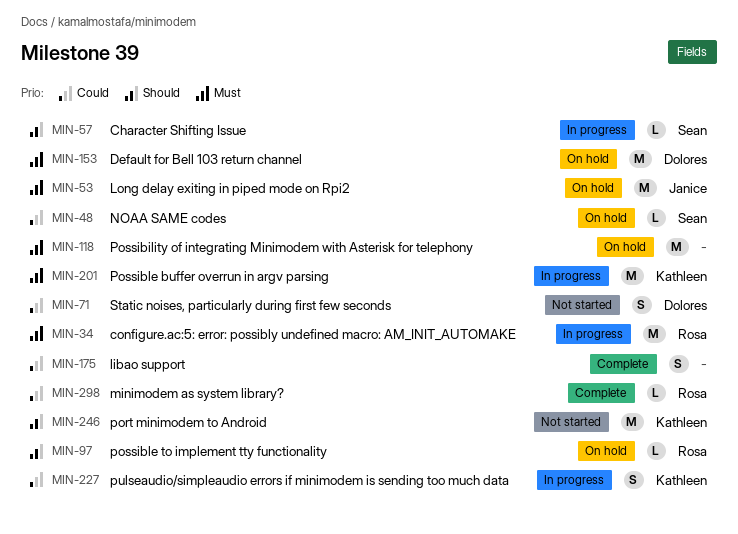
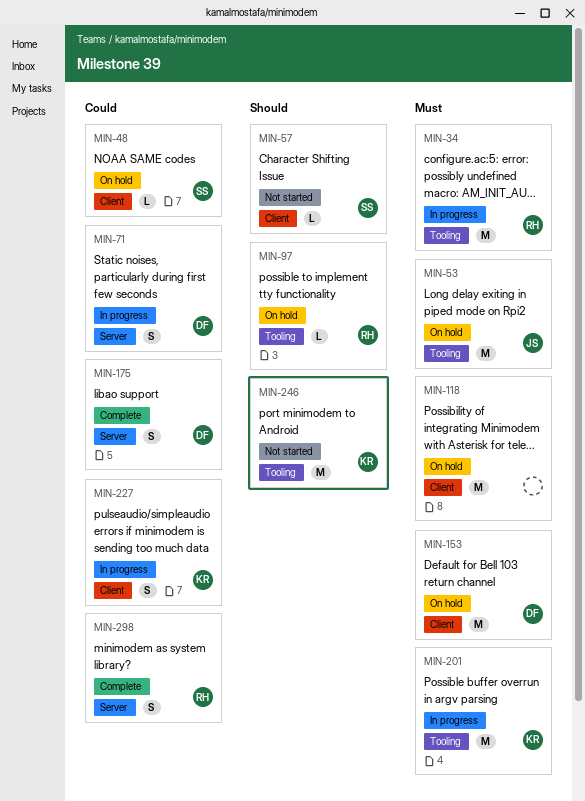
MIN-57, status: In progress -> Not started
MIN-71, status: Not started -> In progress
MIN-175, owner: none -> Dolores
MIN-298, estimate: L -> S

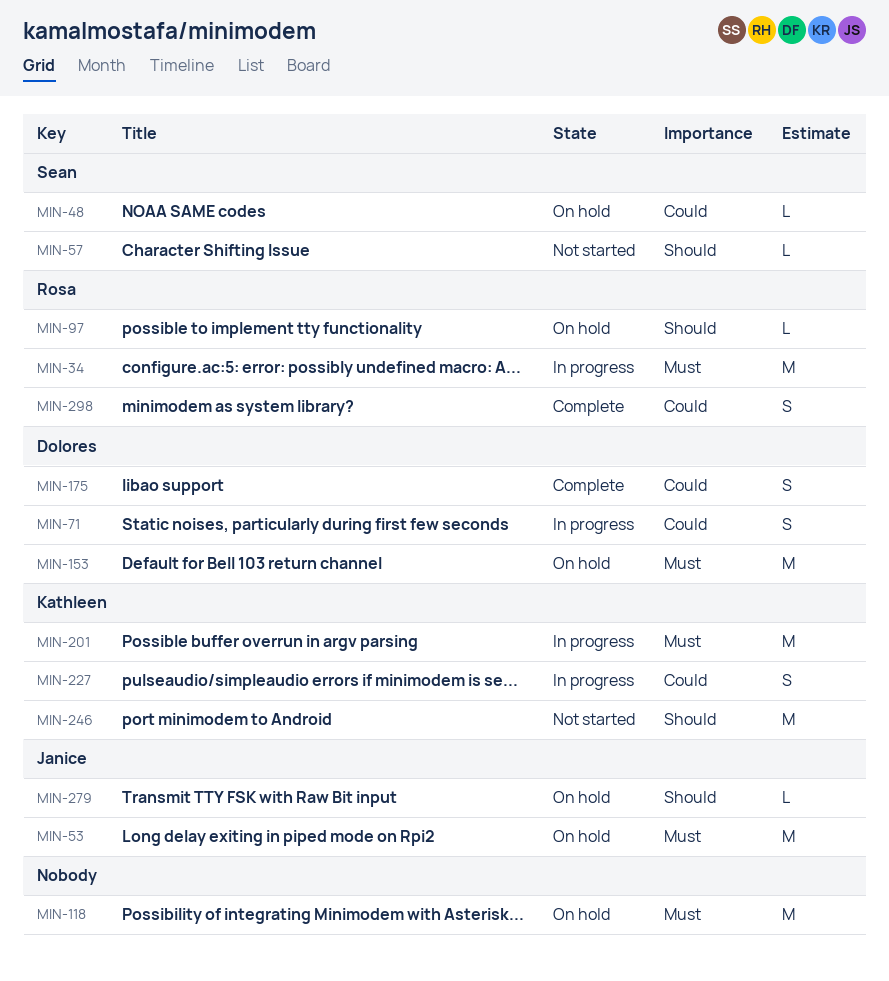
MIN-279: none -> present

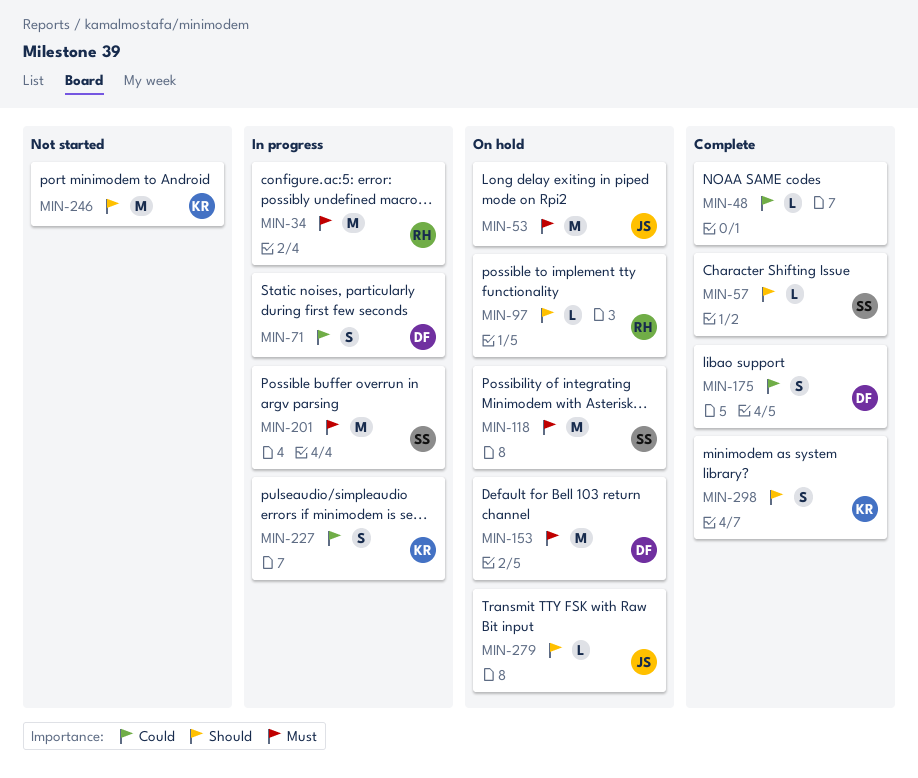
MIN-48, status: On hold -> Complete
MIN-48, owner: Sean -> none
MIN-57, status: Not started -> Complete
MIN-118, owner: none -> Sean
MIN-201, owner: Kathleen -> Sean
MIN-298, owner: Rosa -> Kathleen
MIN-298, priority: Could -> Should

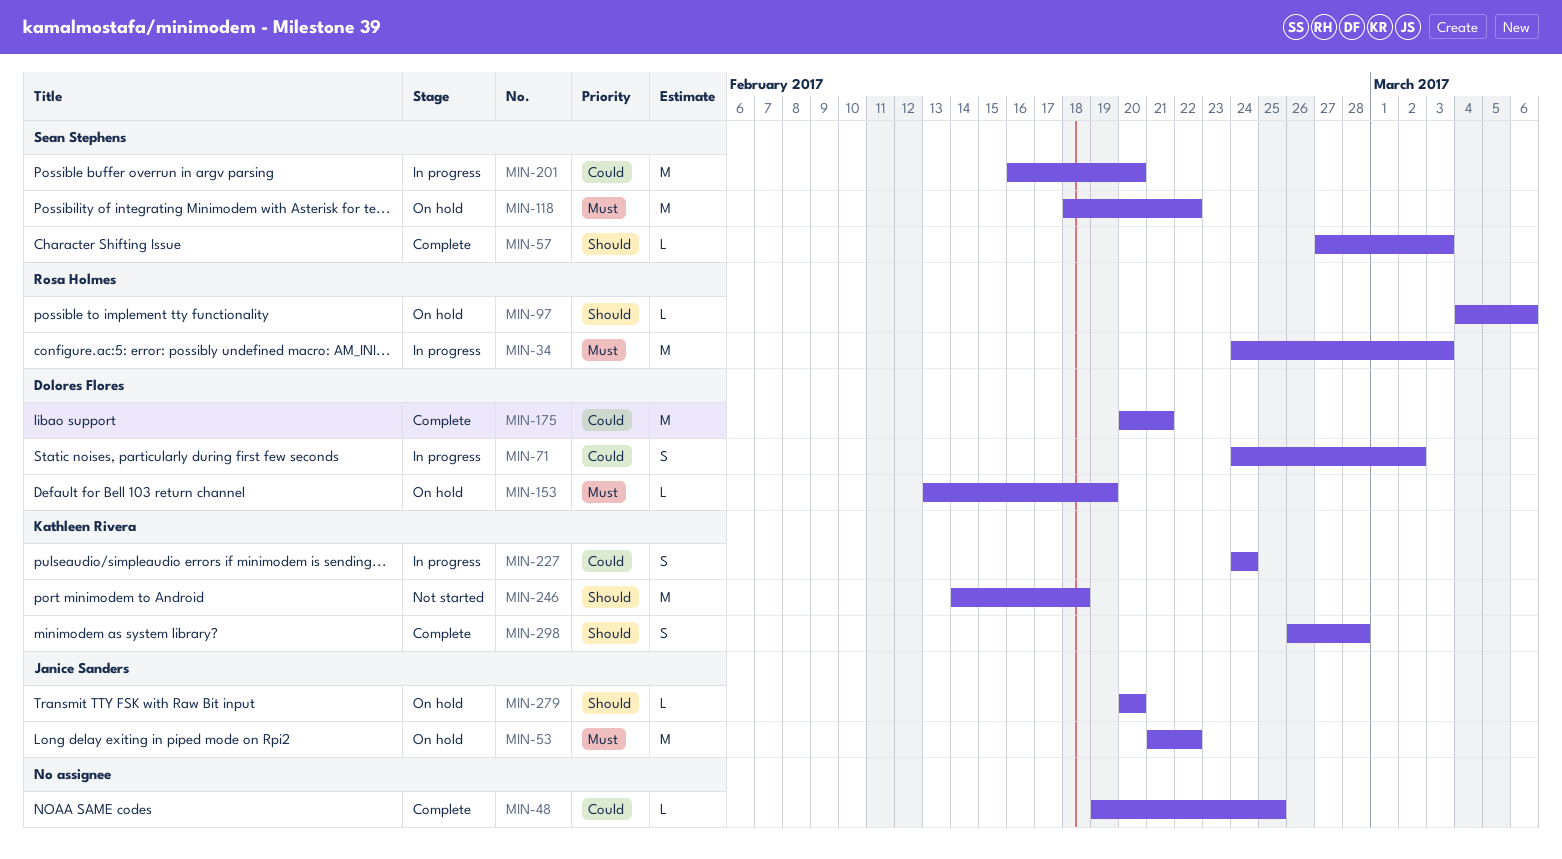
MIN-153, estimate: M -> L
MIN-175, estimate: S -> M
MIN-201, priority: Must -> Could

